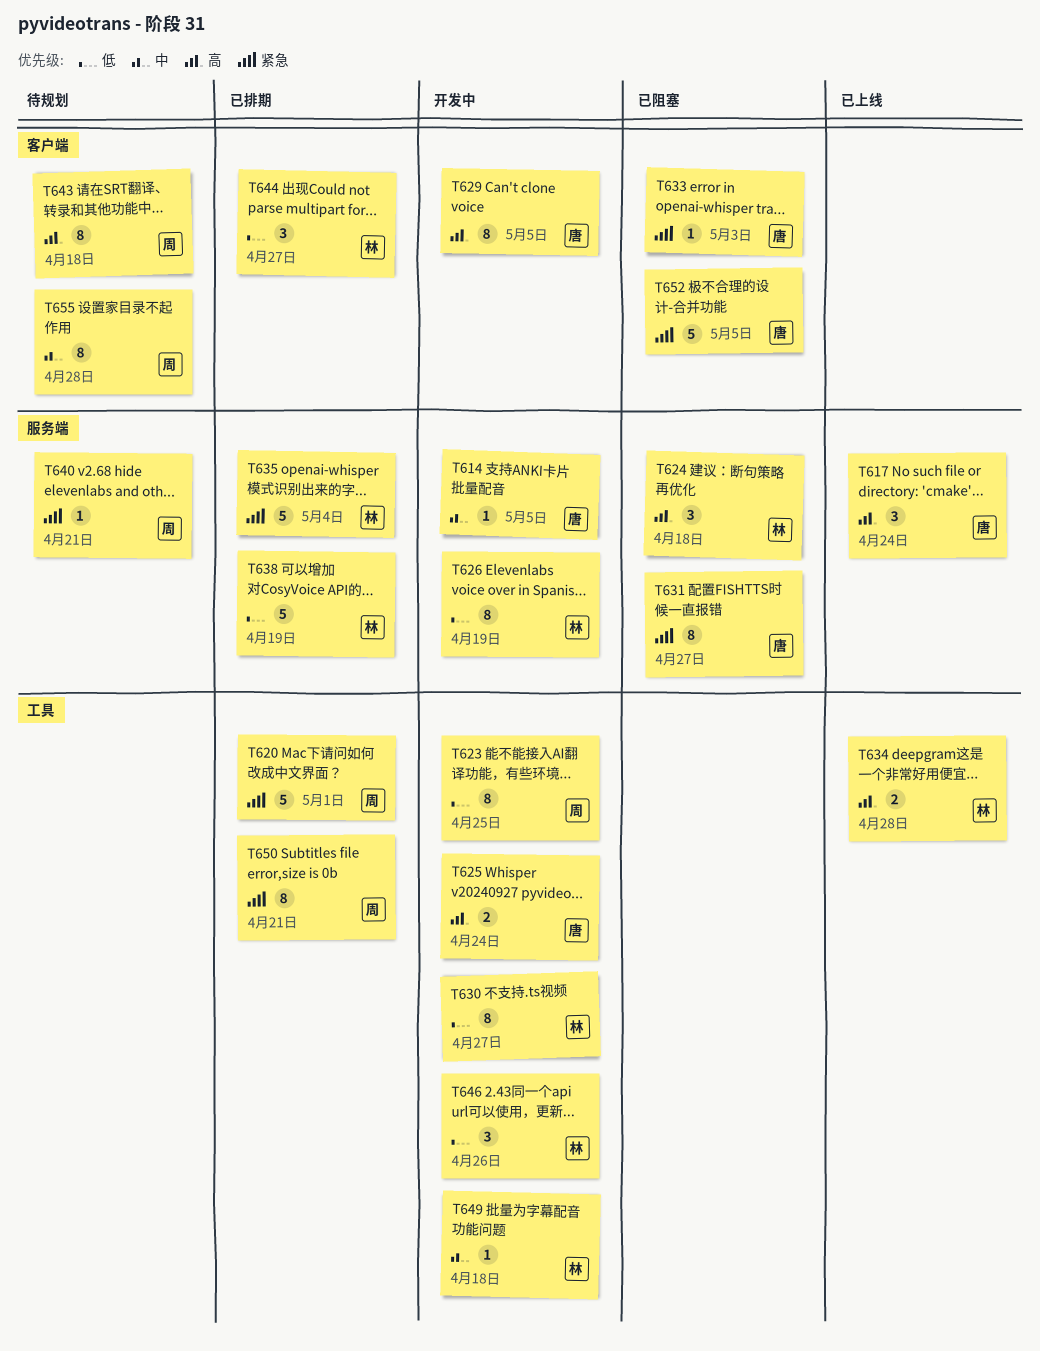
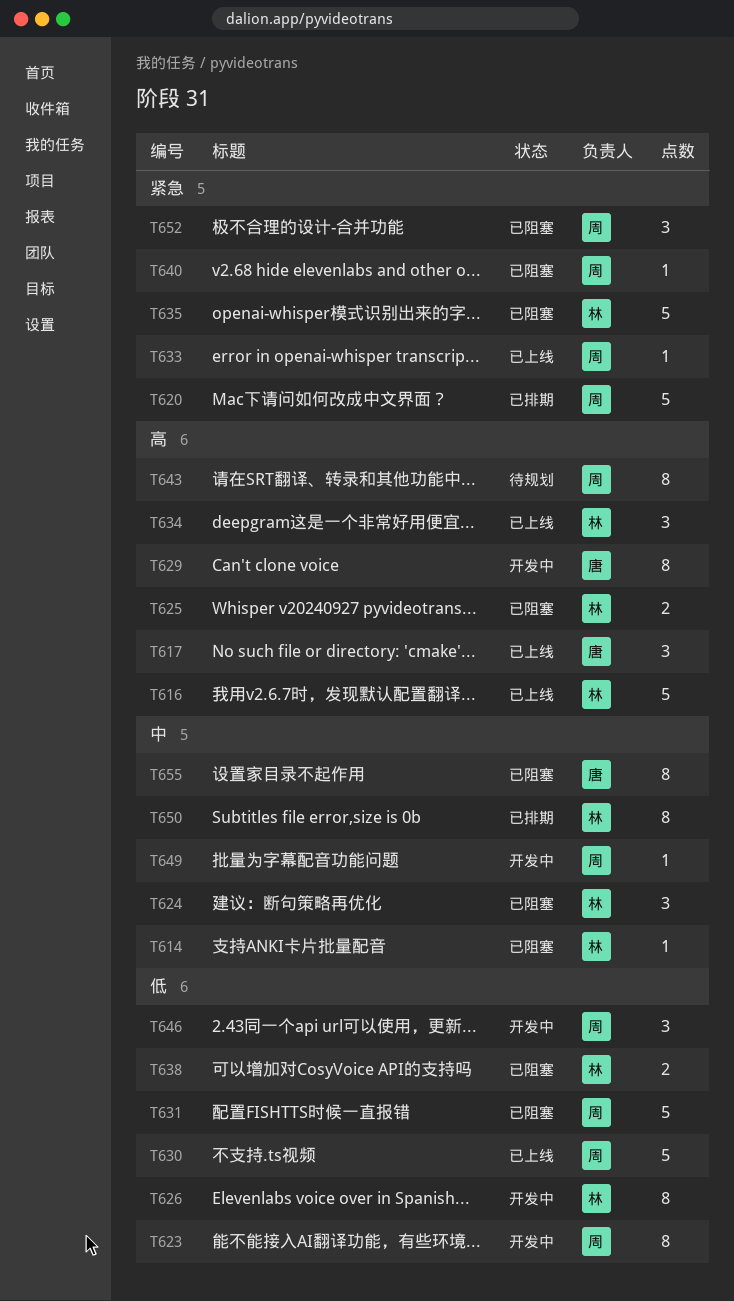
T614, status: 开发中 -> 已阻塞
T614, owner: 唐 -> 林
T616: none -> present
T624, priority: 高 -> 中
T625, status: 开发中 -> 已阻塞
T625, owner: 唐 -> 林
T630, status: 开发中 -> 已上线
T630, owner: 林 -> 周
T630, estimate: 8 -> 5
T631, owner: 唐 -> 周
T631, priority: 紧急 -> 低
T631, estimate: 8 -> 5
T633, status: 已阻塞 -> 已上线
T633, owner: 唐 -> 周
T634, estimate: 2 -> 3
T635, status: 已排期 -> 已阻塞
T638, status: 已排期 -> 已阻塞
T638, estimate: 5 -> 2
T640, status: 待规划 -> 已阻塞
T644: present -> none
T646, owner: 林 -> 周
T649, owner: 林 -> 周
T650, owner: 周 -> 林
T650, priority: 紧急 -> 中
T652, owner: 唐 -> 周
T652, estimate: 5 -> 3
T655, status: 待规划 -> 已阻塞
T655, owner: 周 -> 唐

